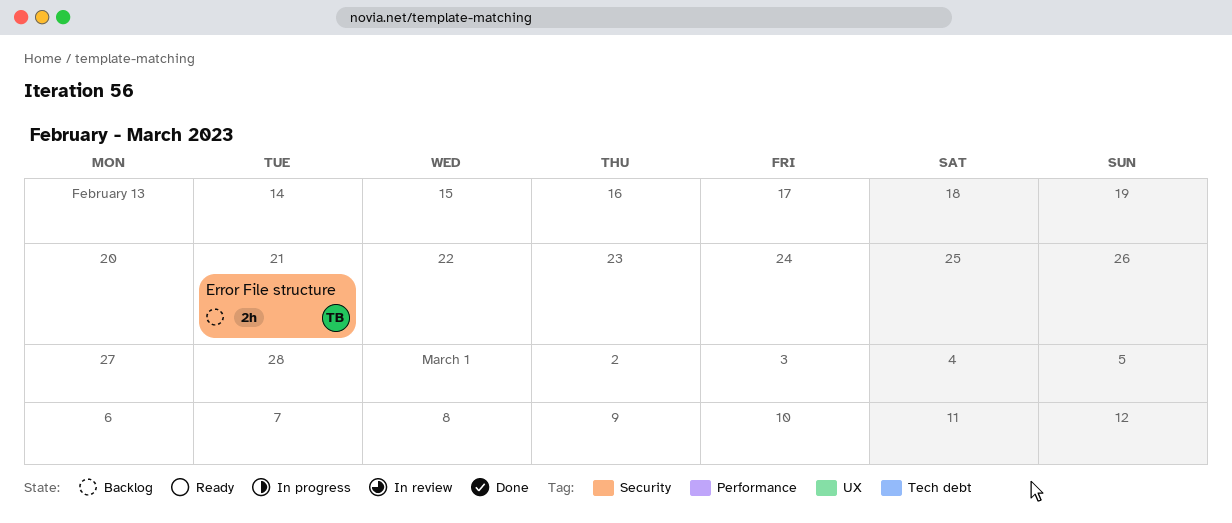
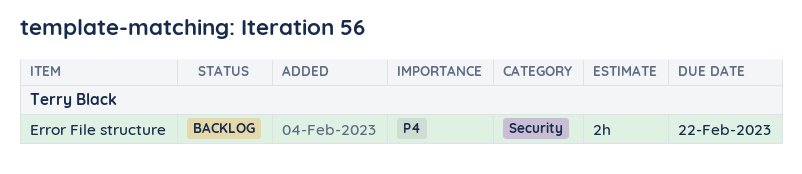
Error File structure, due: Feb 21 -> Feb 22

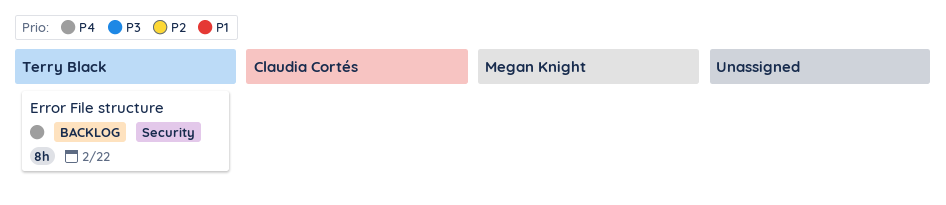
Error File structure, estimate: 2h -> 8h

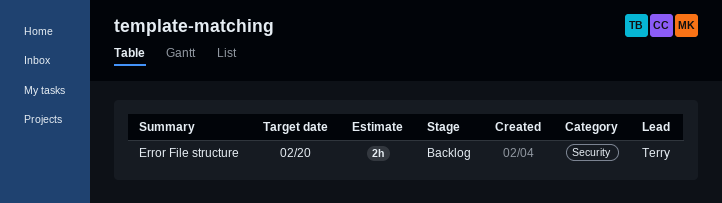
Error File structure, estimate: 8h -> 2h
Error File structure, due: Feb 22 -> Feb 20

